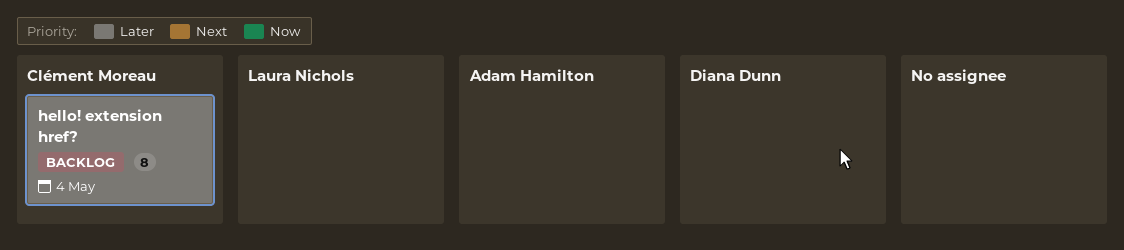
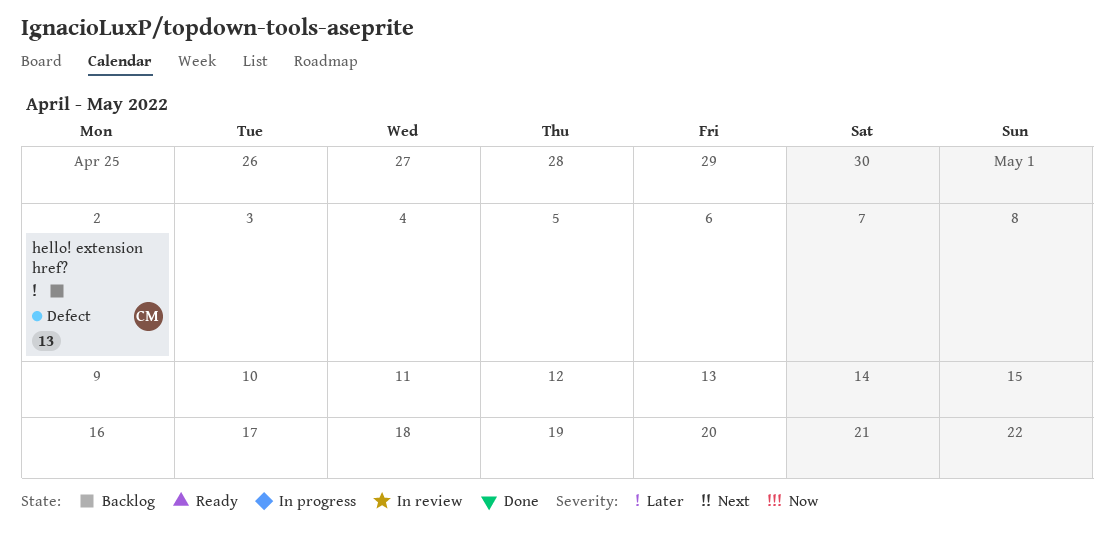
hello! extension href?, estimate: 8 -> 13
hello! extension href?, due: May 4 -> May 2

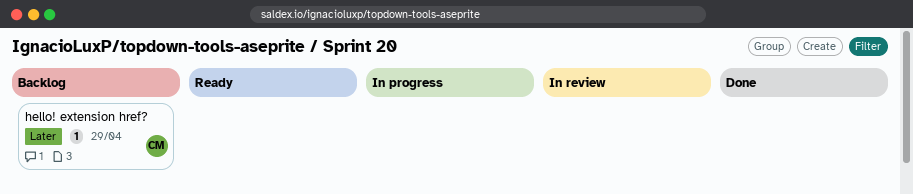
hello! extension href?, estimate: 13 -> 1
hello! extension href?, due: May 2 -> Apr 29

